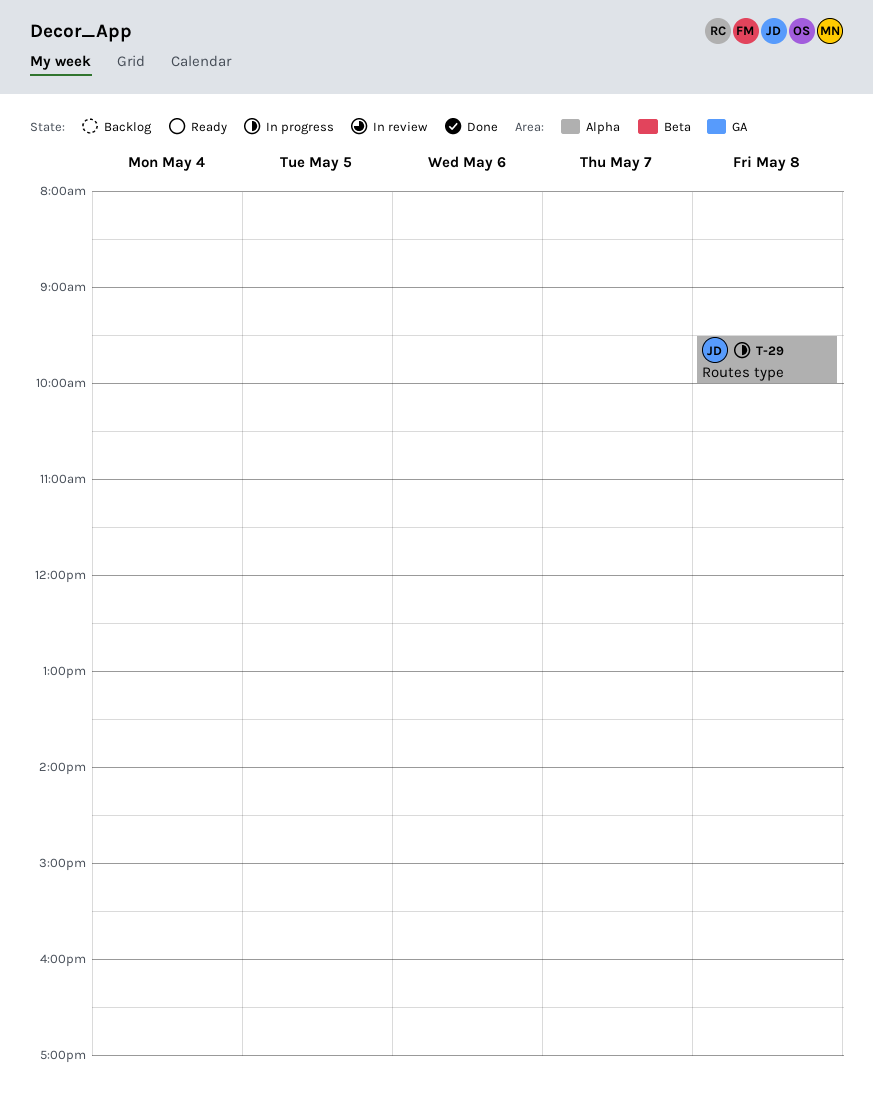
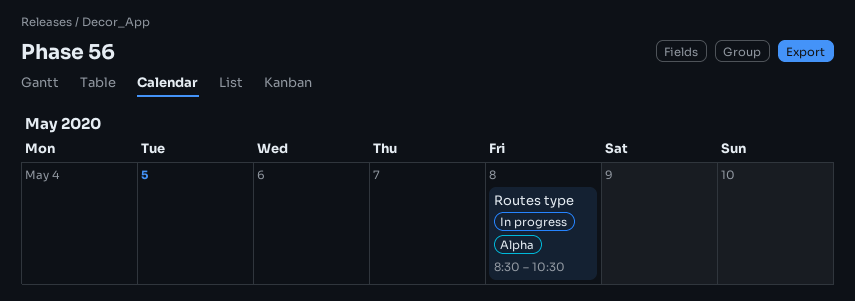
Routes type, begins: 09:30 -> 08:30
Routes type, ends: 10:00 -> 10:30

